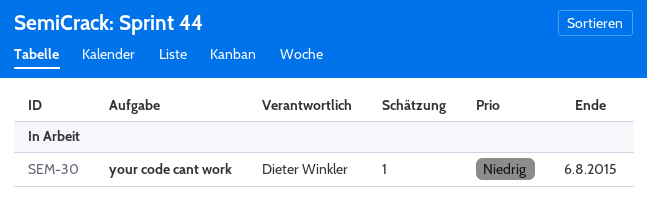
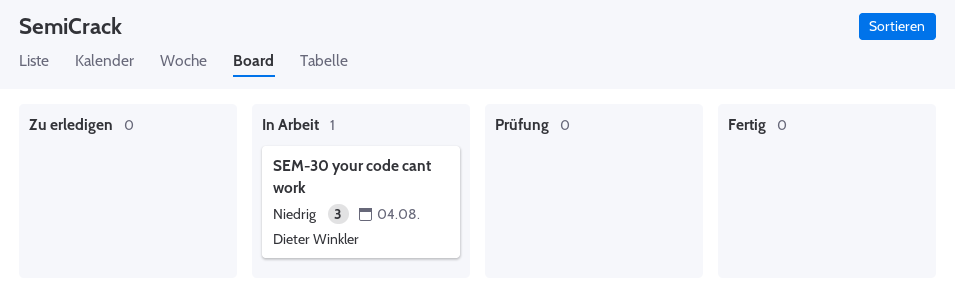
SEM-30, estimate: 1 -> 3
SEM-30, due: Aug 6 -> Aug 4

